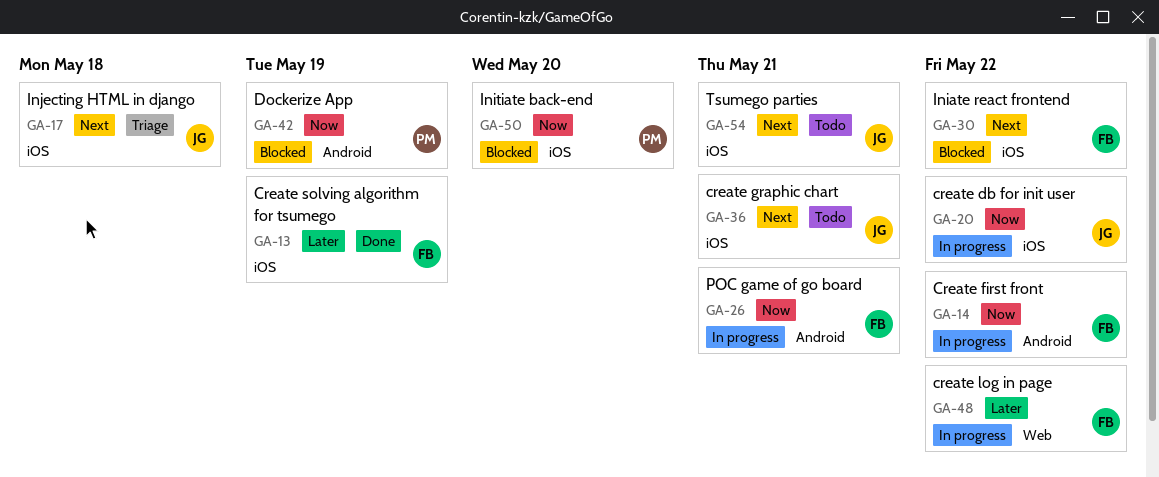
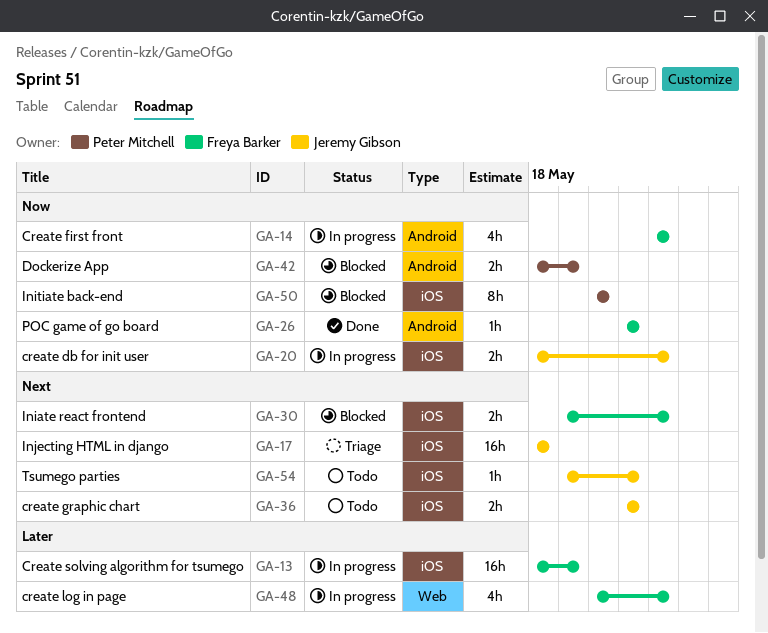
GA-13, status: Done -> In progress
GA-26, status: In progress -> Done

